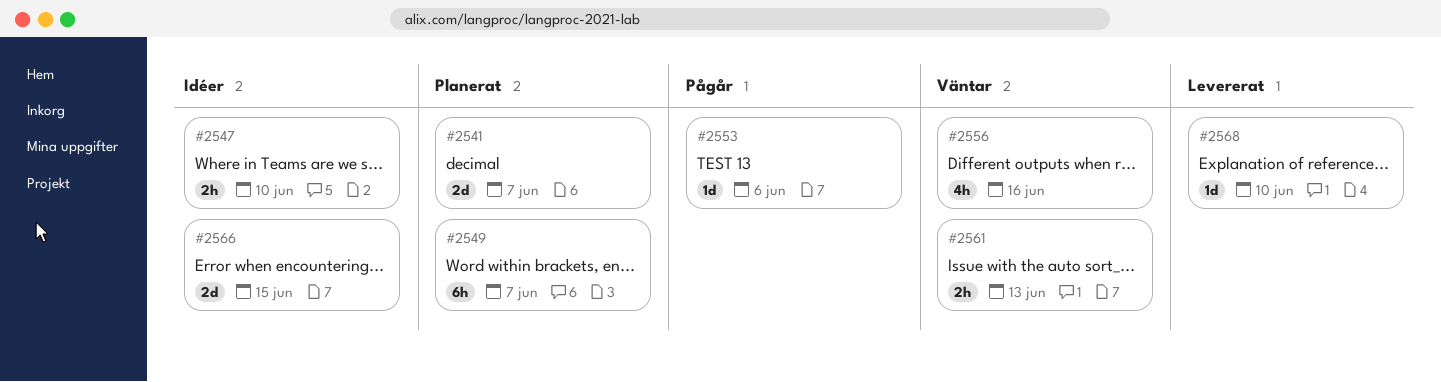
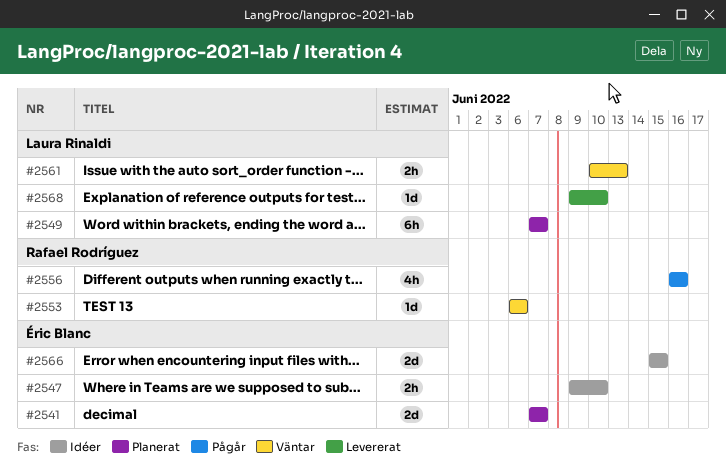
#2553, status: Pågår -> Väntar
#2556, status: Väntar -> Pågår

